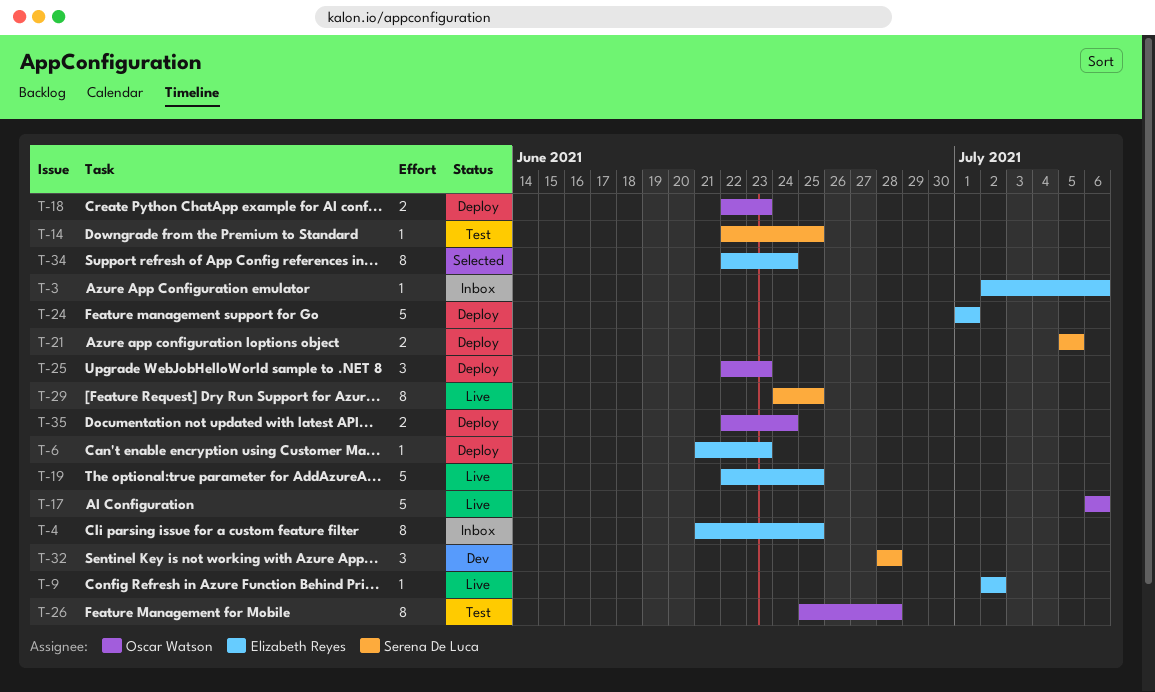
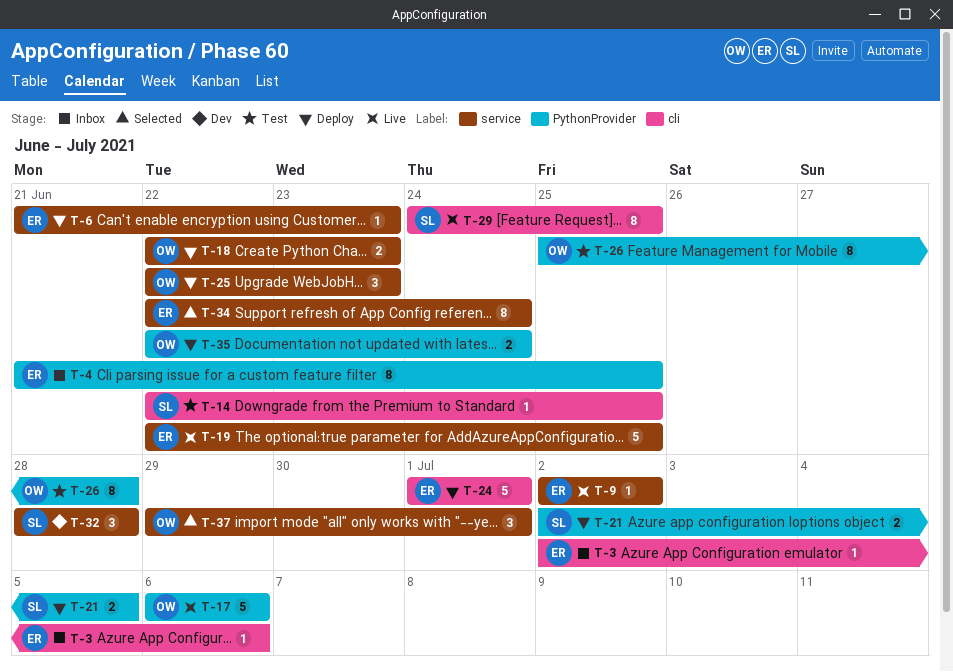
T-21, start: Jul 5 -> Jul 2
T-37: none -> present

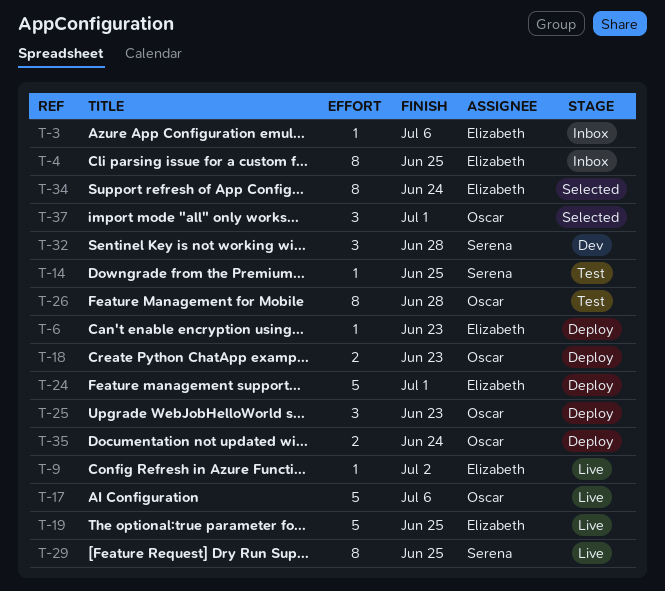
T-21: present -> none

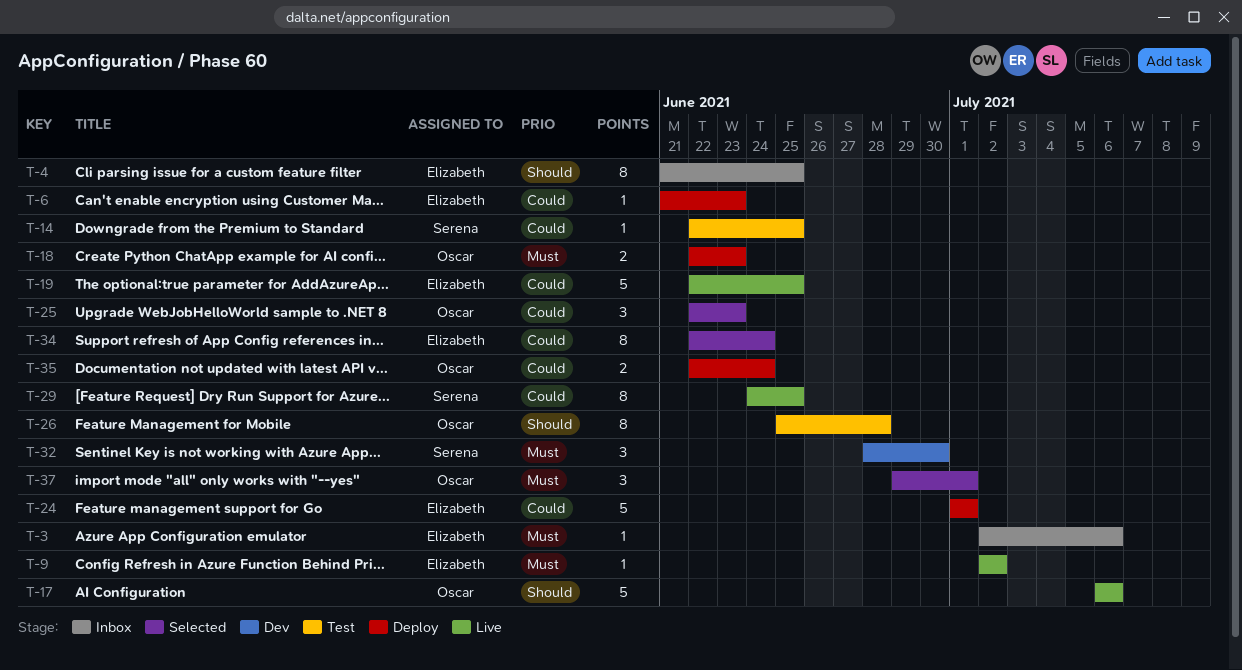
T-25, status: Deploy -> Selected
T-32, due: Jun 28 -> Jun 30

